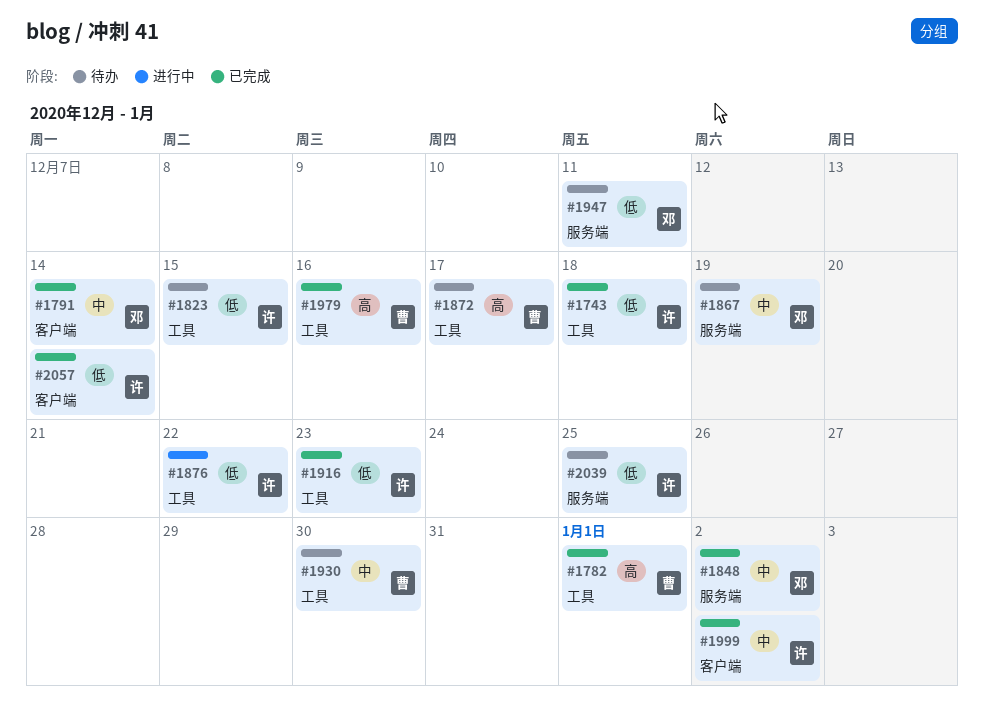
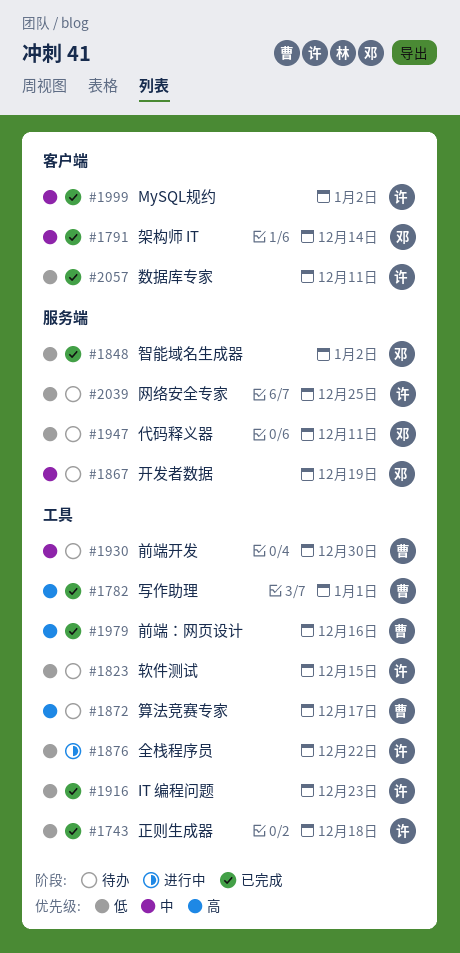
#1848, priority: 中 -> 低
#2057, due: Dec 14 -> Dec 11

